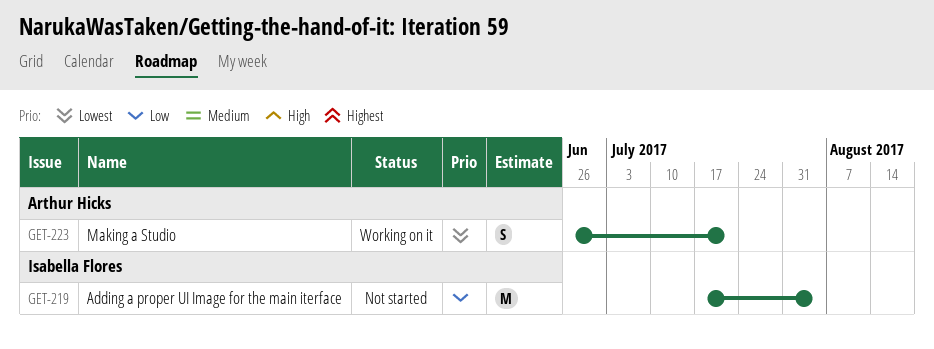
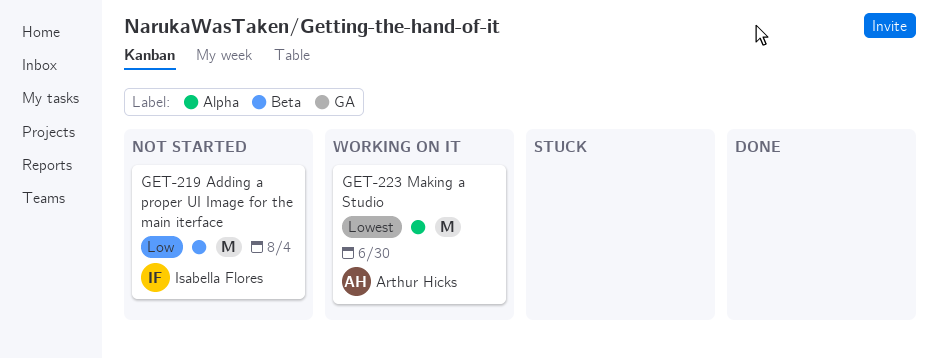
GET-223, estimate: S -> M
GET-223, due: Jul 21 -> Jun 30

